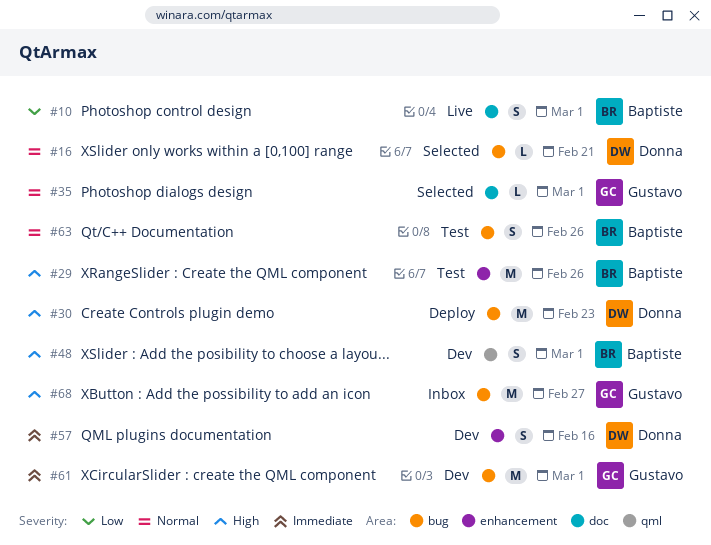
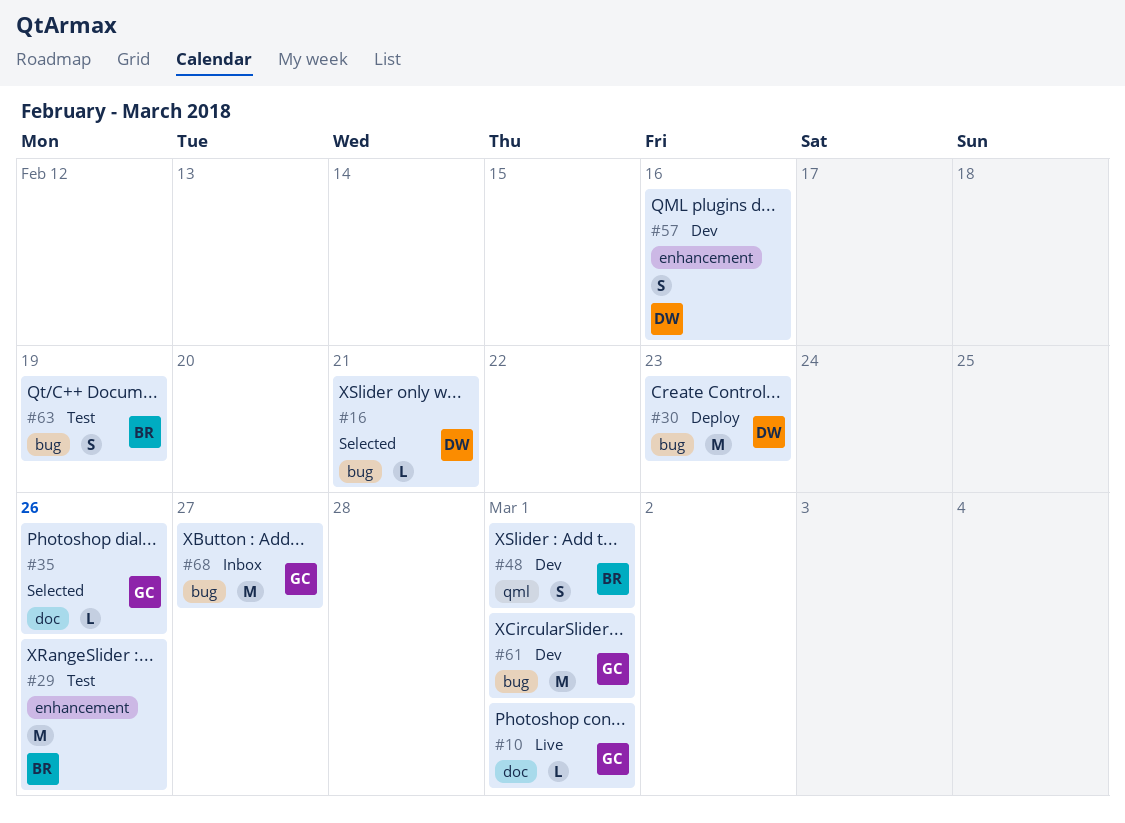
#10, owner: Baptiste -> Gustavo
#10, estimate: S -> L
#35, due: Mar 1 -> Feb 26
#63, due: Feb 26 -> Feb 19

